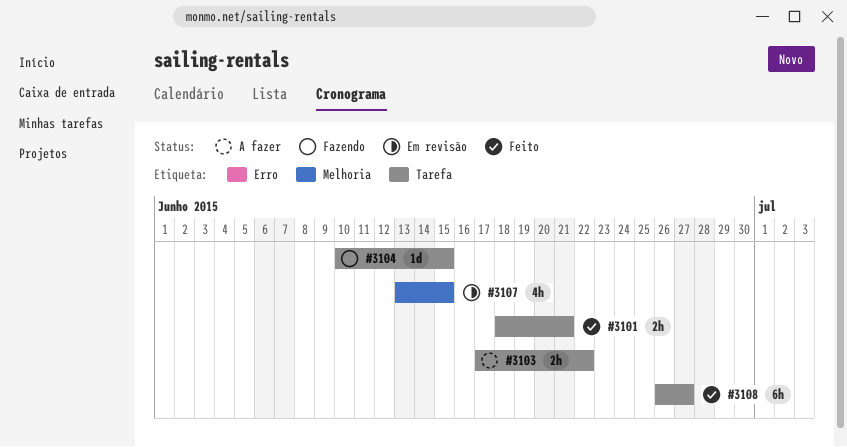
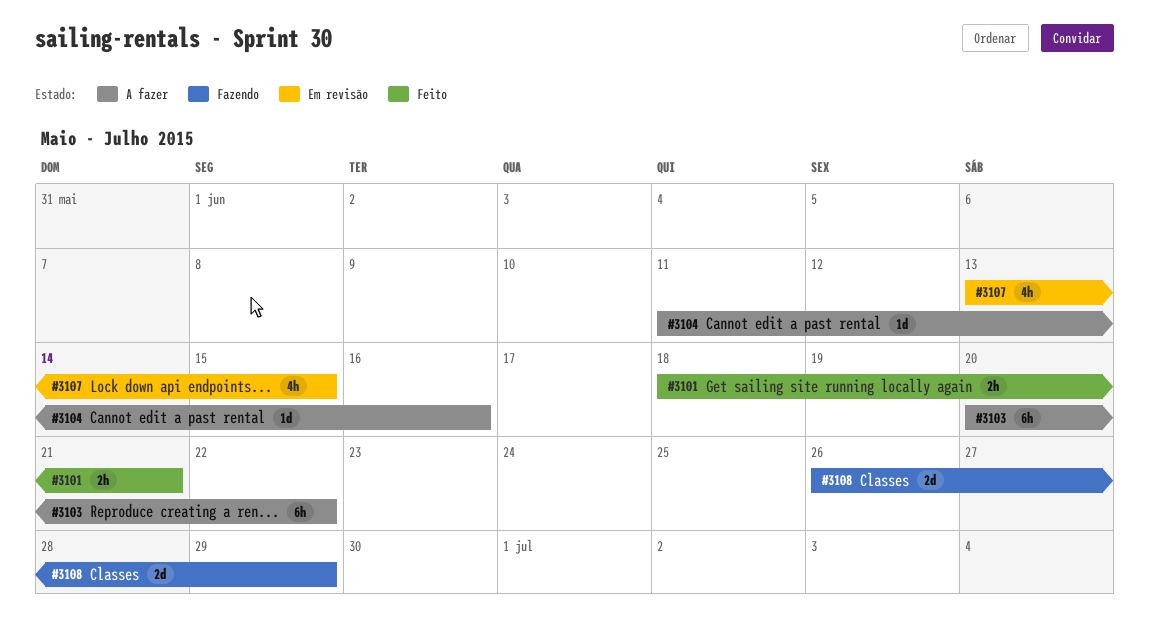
#3103, estimate: 2h -> 6h
#3103, start: Jun 17 -> Jun 20
#3104, status: Fazendo -> A fazer
#3104, start: Jun 10 -> Jun 11
#3104, due: Jun 15 -> Jun 16
#3108, status: Feito -> Fazendo
#3108, estimate: 6h -> 2d
#3108, due: Jun 27 -> Jun 29

